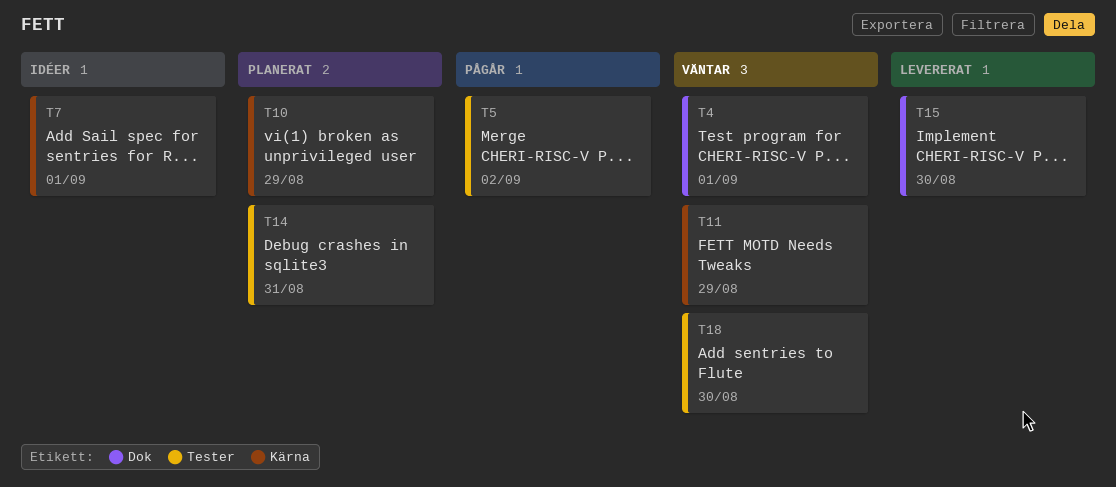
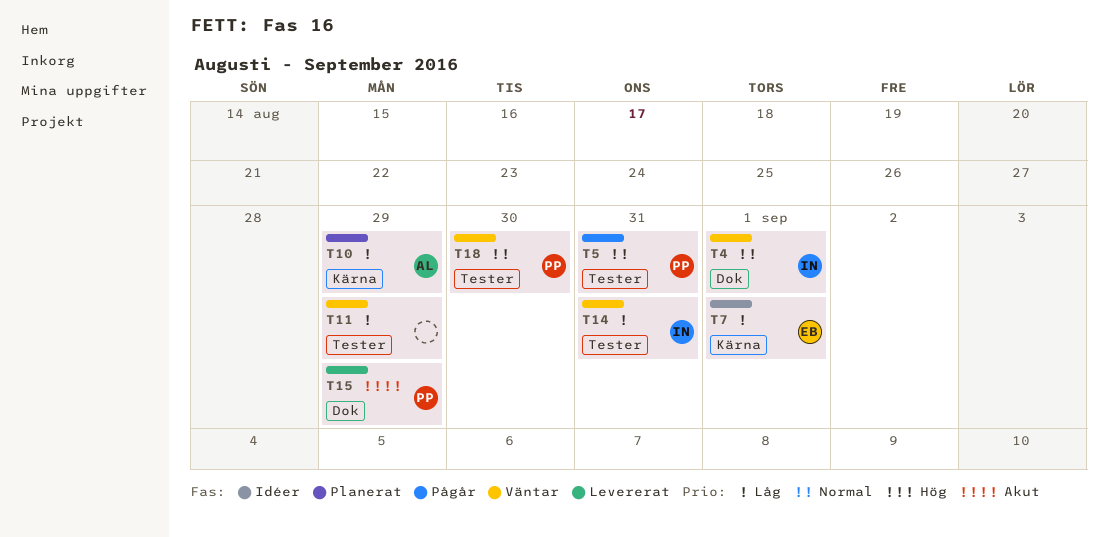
T5, due: Sep 2 -> Aug 31
T11, label: Kärna -> Tester
T14, status: Planerat -> Väntar
T15, due: Aug 30 -> Aug 29

